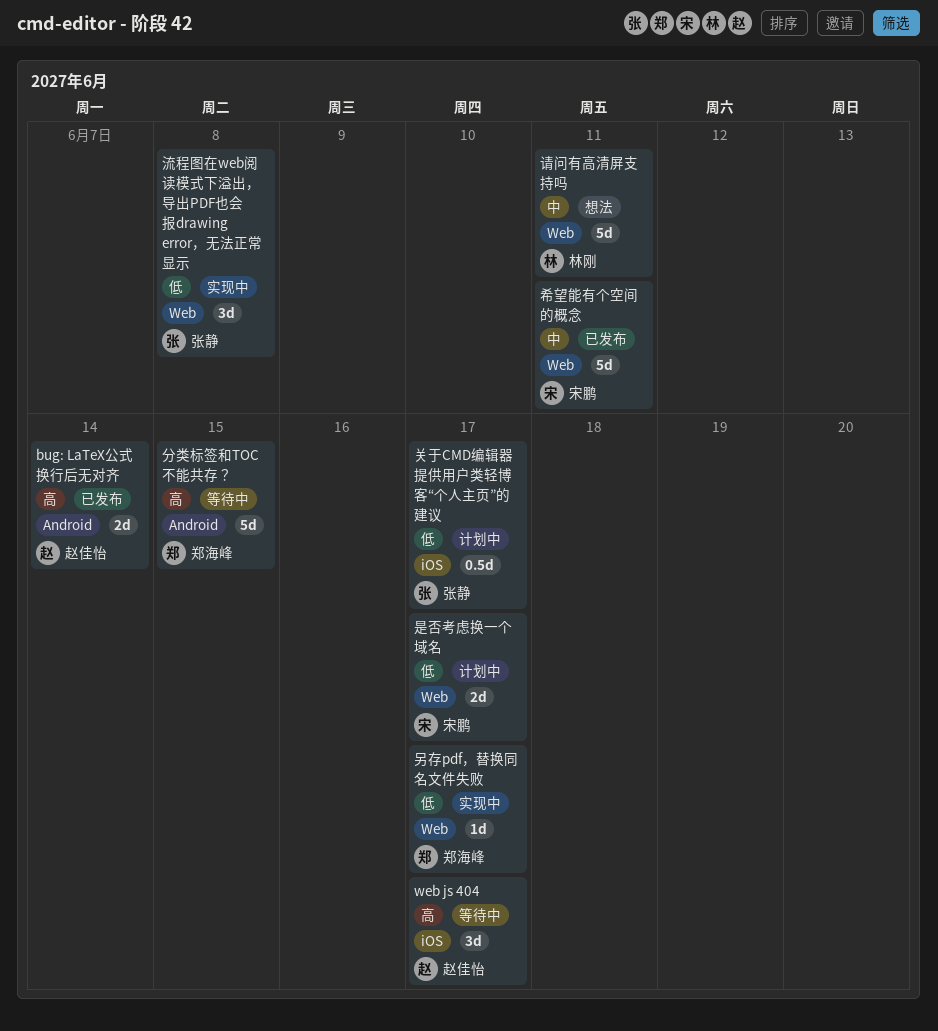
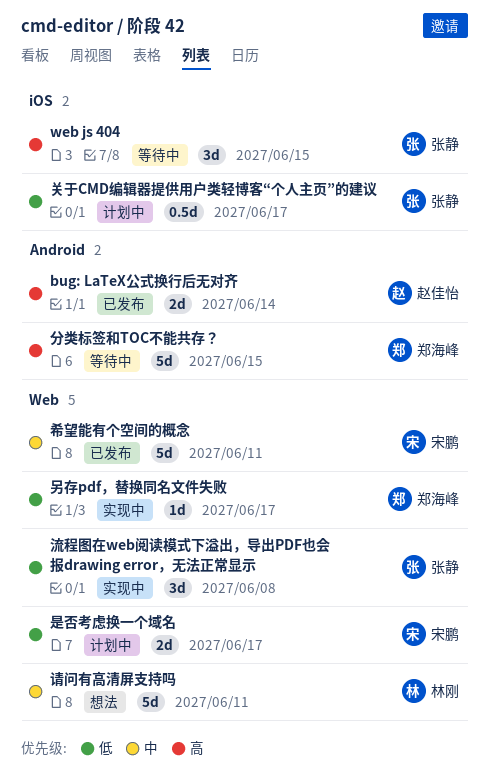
web js 404, owner: 赵佳怡 -> 张静
web js 404, due: Jun 17 -> Jun 15

